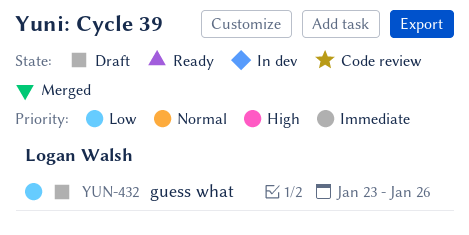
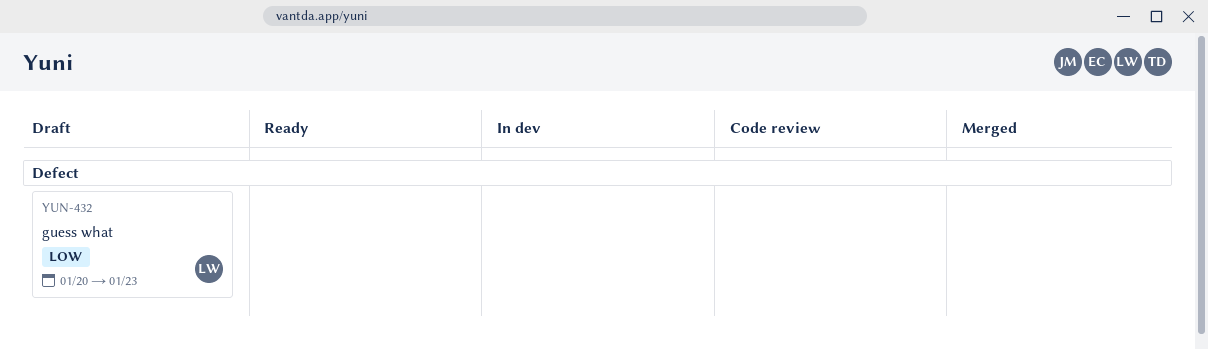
YUN-432, start: Jan 23 -> Jan 20
YUN-432, due: Jan 26 -> Jan 23

